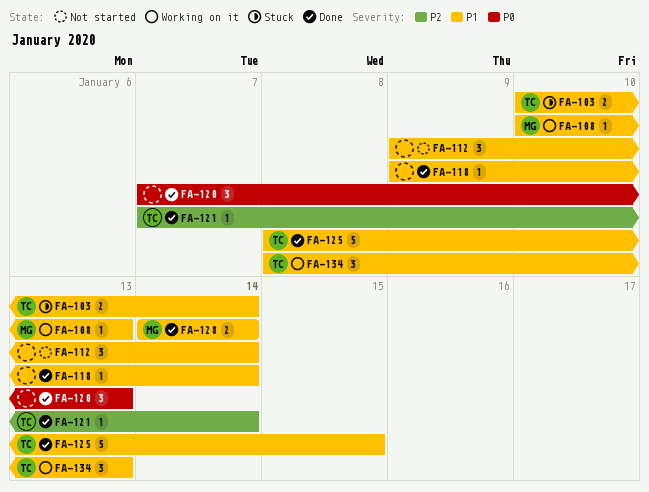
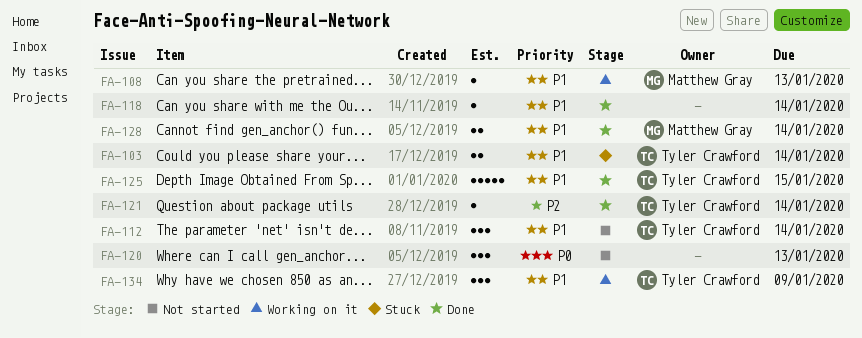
FA-112, owner: none -> Tyler Crawford
FA-120, status: Done -> Not started
FA-134, due: Jan 13 -> Jan 9

